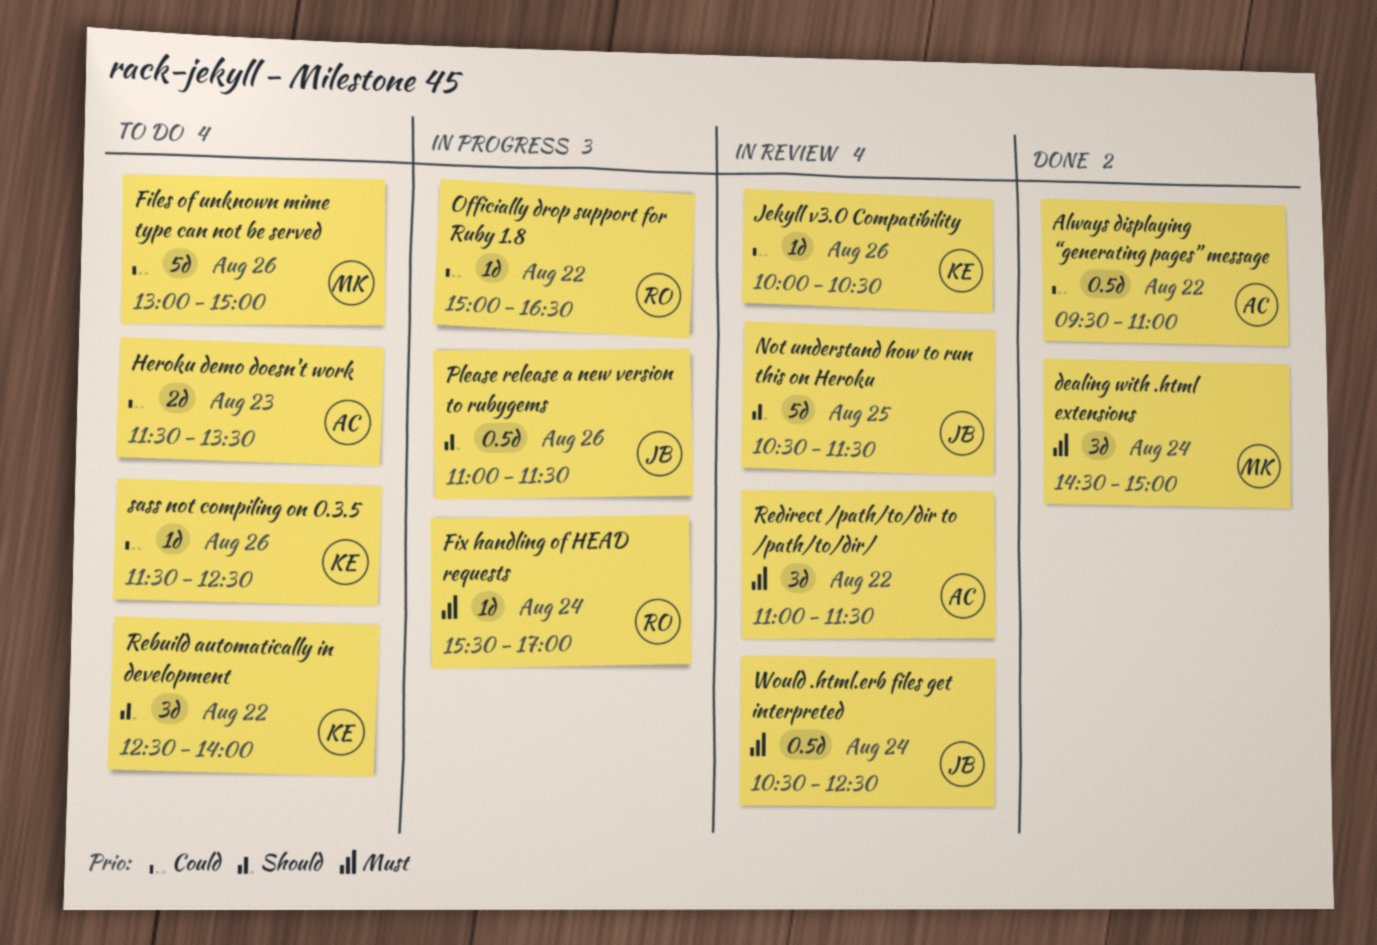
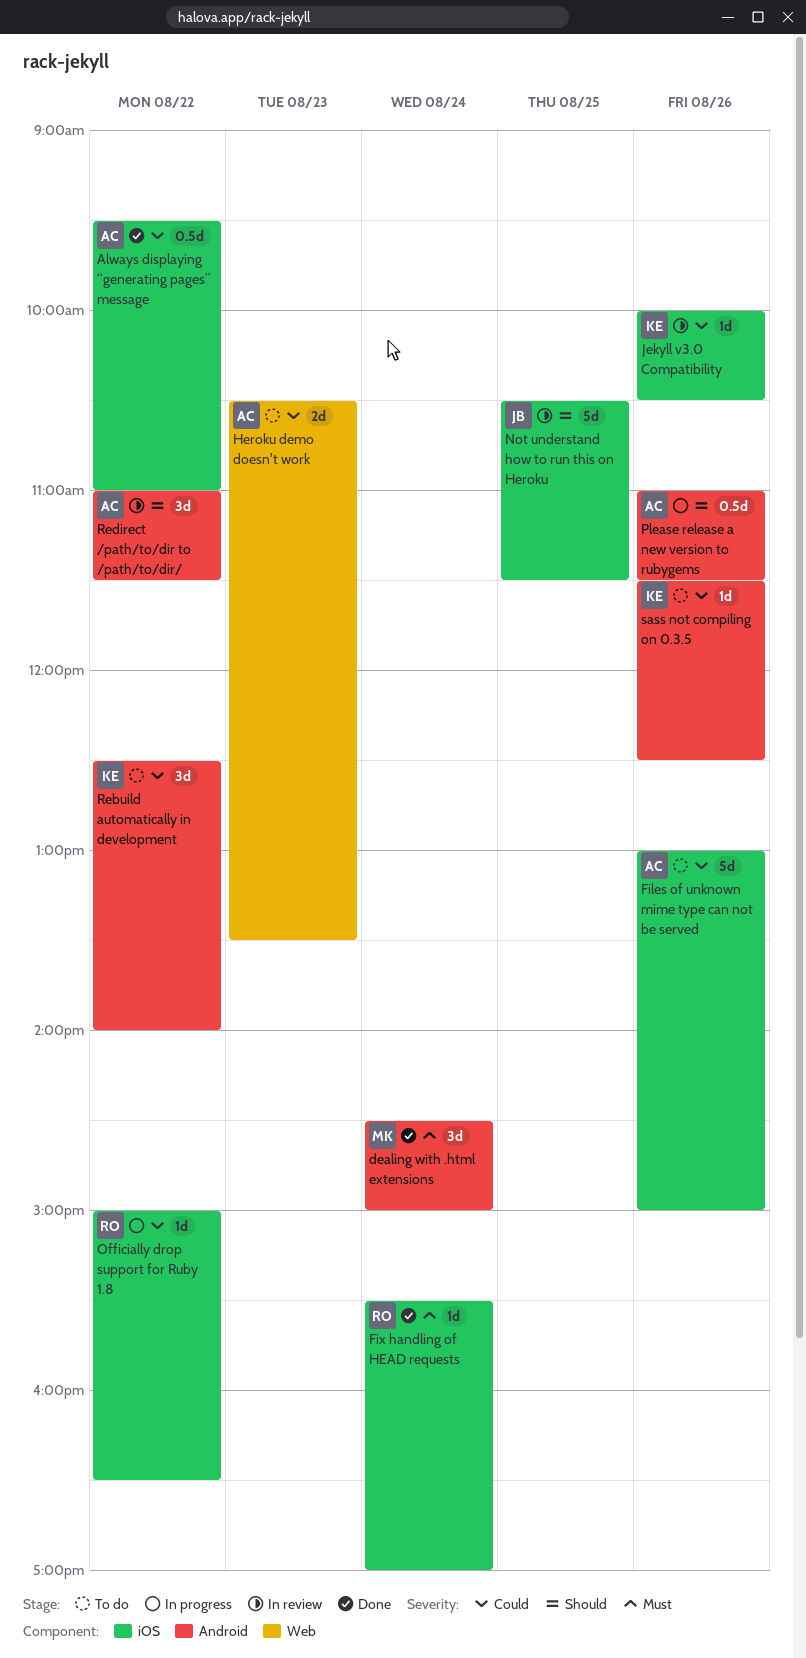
Files of unknown mime type can not be served, owner: MK -> AC
Fix handling of HEAD requests, status: In progress -> Done
Heroku demo doesn't work, begins: 11:30 -> 10:30
Please release a new version to rubygems, owner: JB -> AC
Rebuild automatically in development, priority: Should -> Could
Redirect /path/to/dir to /path/to/dir/, priority: Must -> Should
Would .html.erb files get interpreted: present -> none

